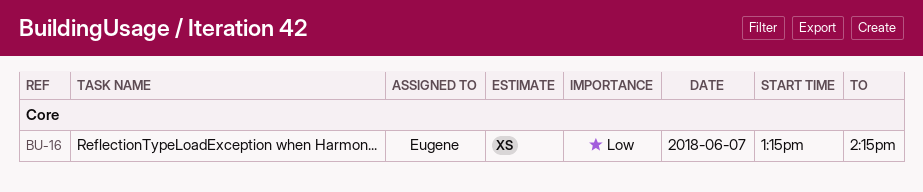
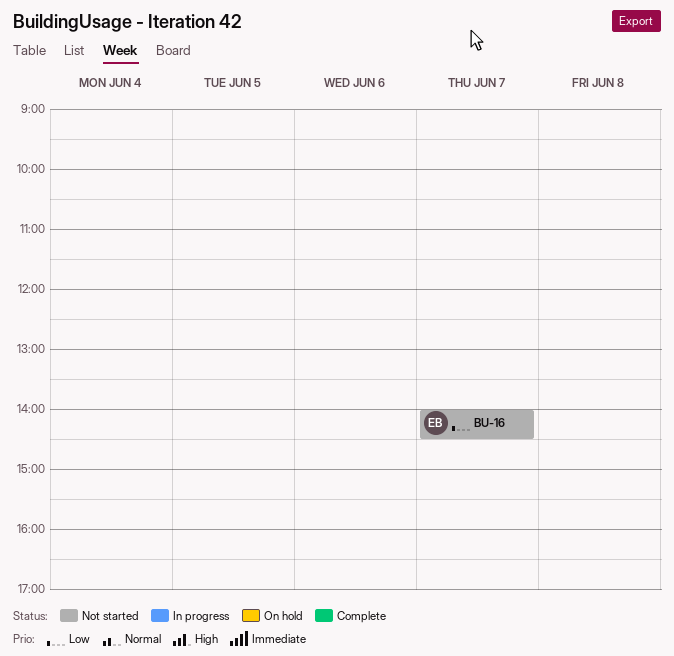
BU-16, begins: 13:15 -> 14:00
BU-16, ends: 14:15 -> 14:30

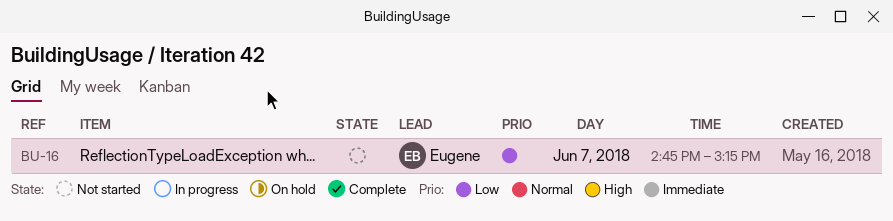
BU-16, begins: 14:00 -> 14:45
BU-16, ends: 14:30 -> 15:15

